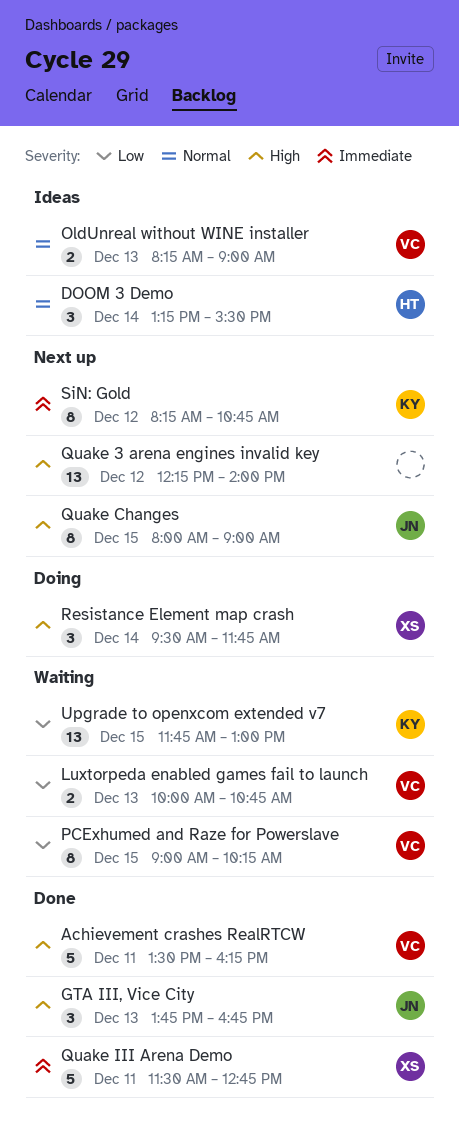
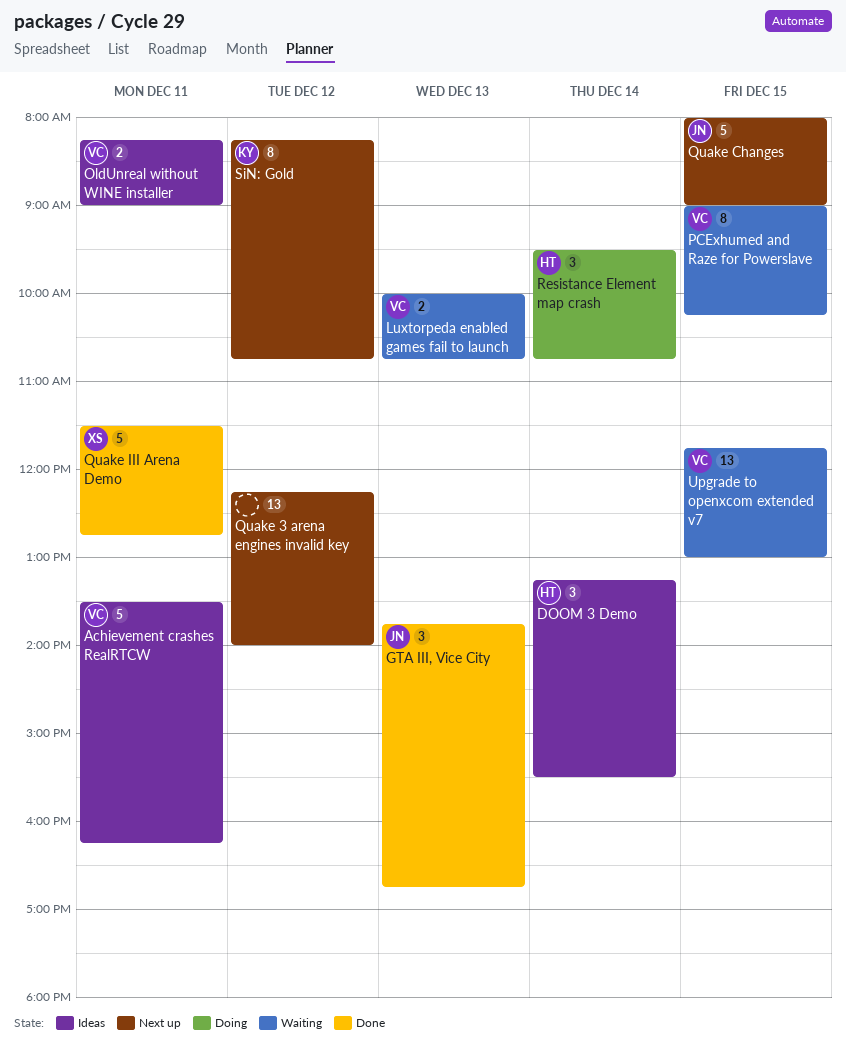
Achievement crashes RealRTCW, status: Done -> Ideas
OldUnreal without WINE installer, day: Dec 13 -> Dec 11
Quake Changes, estimate: 8 -> 5
Resistance Element map crash, owner: XS -> HT
Resistance Element map crash, ends: 11:45 -> 10:45
Upgrade to openxcom extended v7, owner: KY -> VC

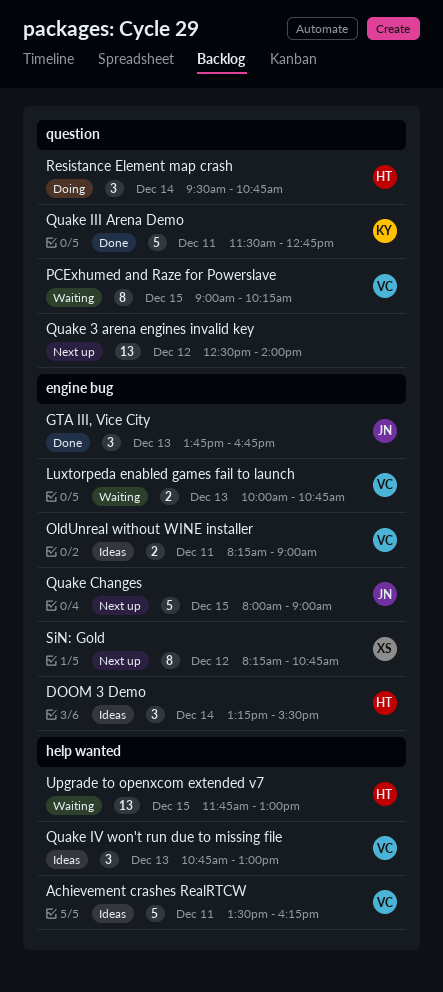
Quake 3 arena engines invalid key, begins: 12:15 -> 12:30
Quake III Arena Demo, owner: XS -> KY
Quake IV won't run due to missing file: none -> present
SiN: Gold, owner: KY -> XS
Upgrade to openxcom extended v7, owner: VC -> HT

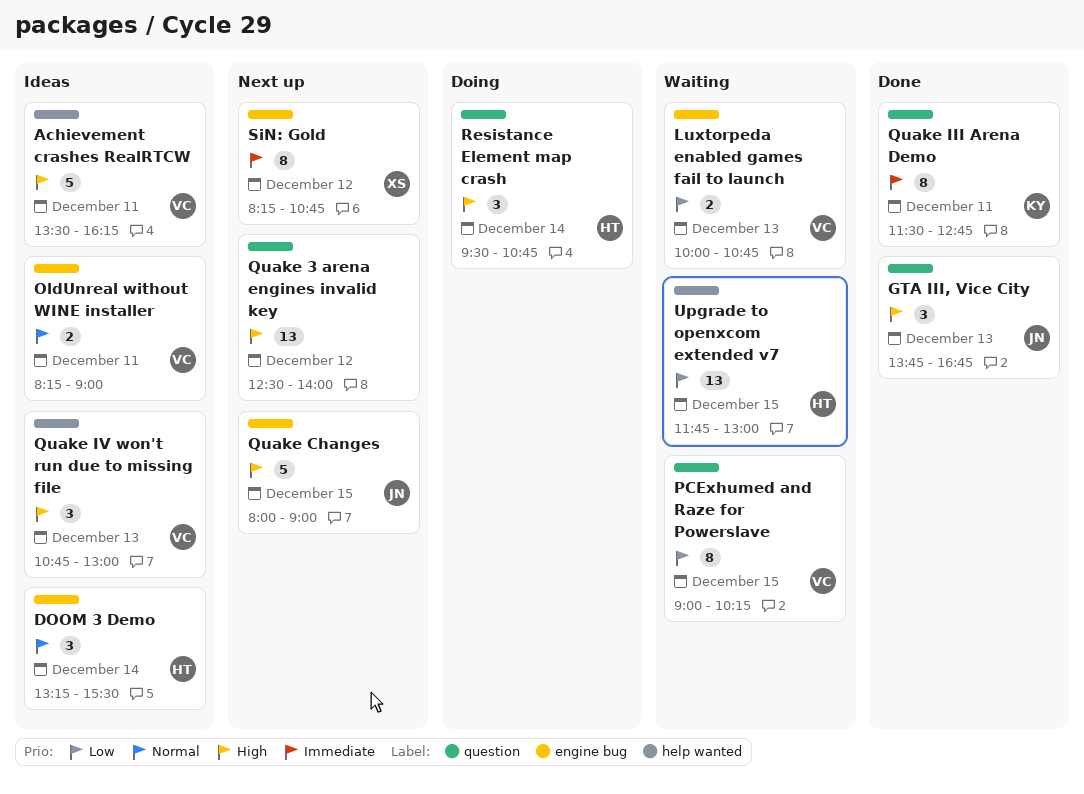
GTA III, Vice City, label: engine bug -> question
Quake III Arena Demo, estimate: 5 -> 8

